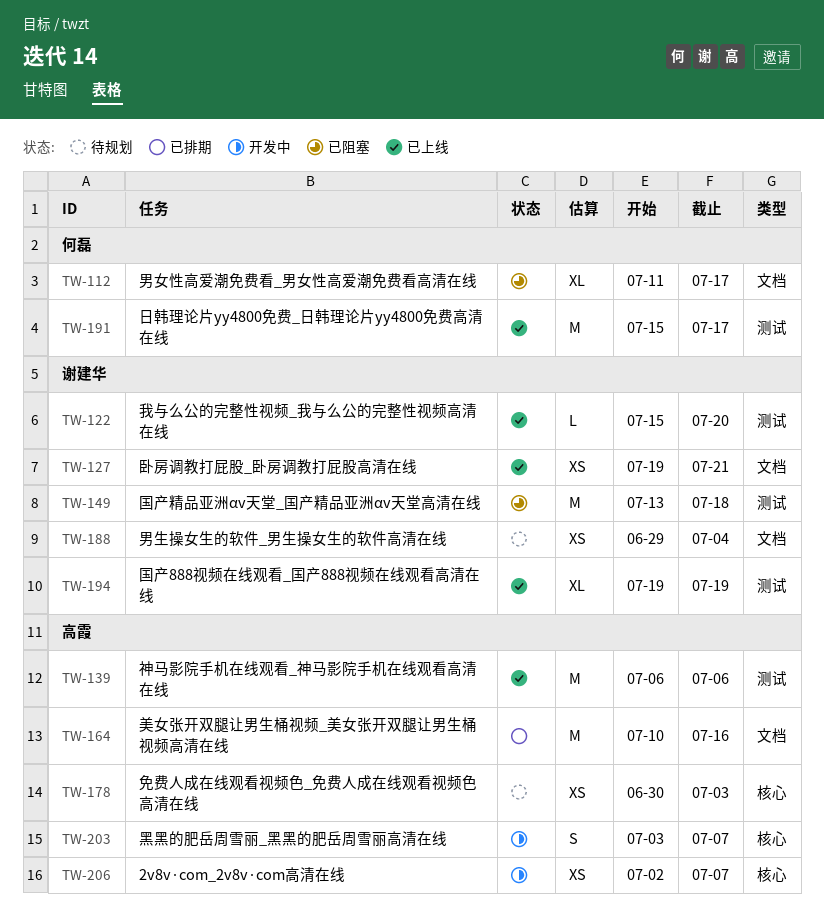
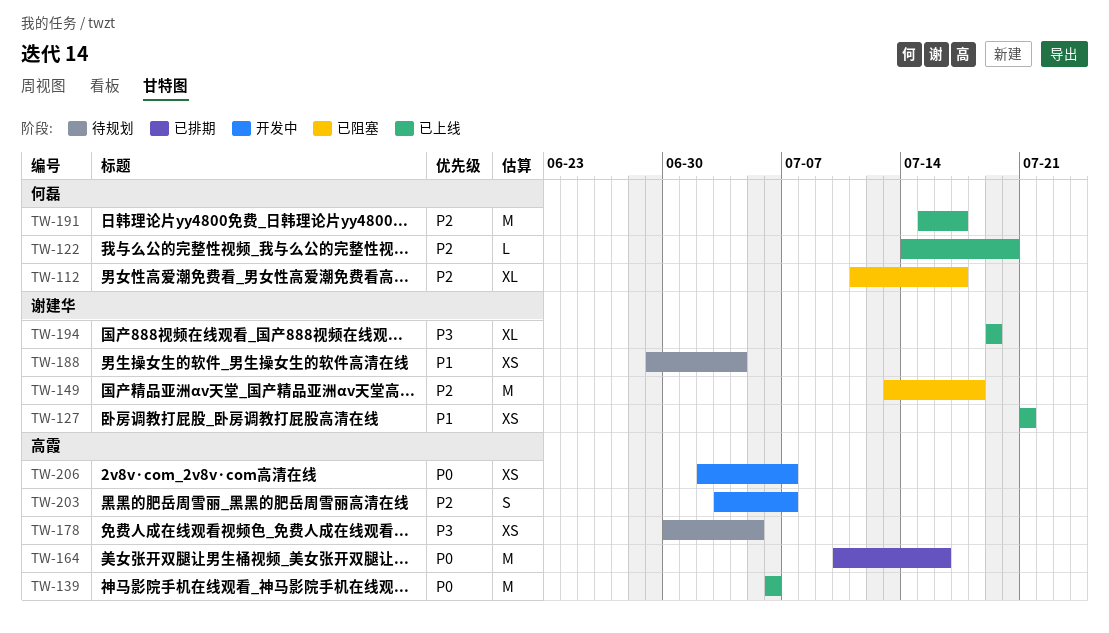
TW-122, owner: 谢建华 -> 何磊
TW-122, start: Jul 15 -> Jul 14
TW-127, start: Jul 19 -> Jul 21
TW-178, due: Jul 3 -> Jul 5

